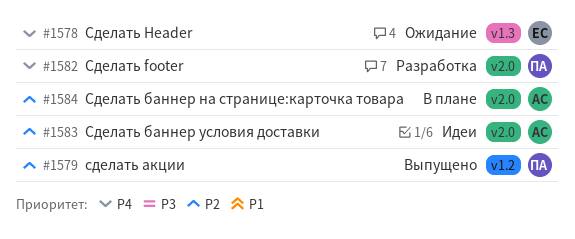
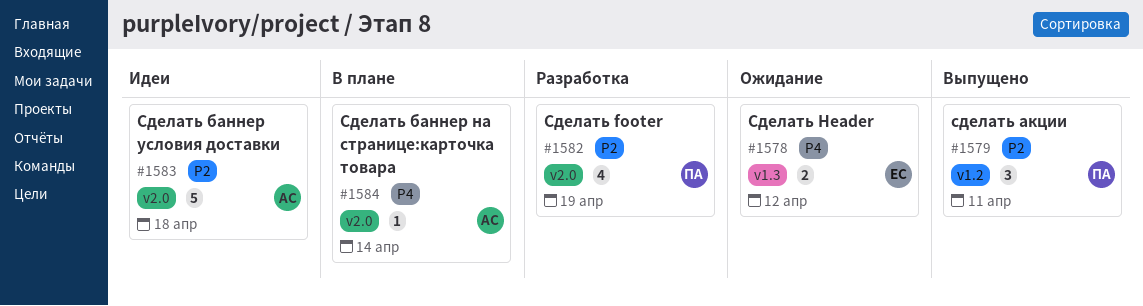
#1582, priority: P4 -> P2
#1584, priority: P2 -> P4

